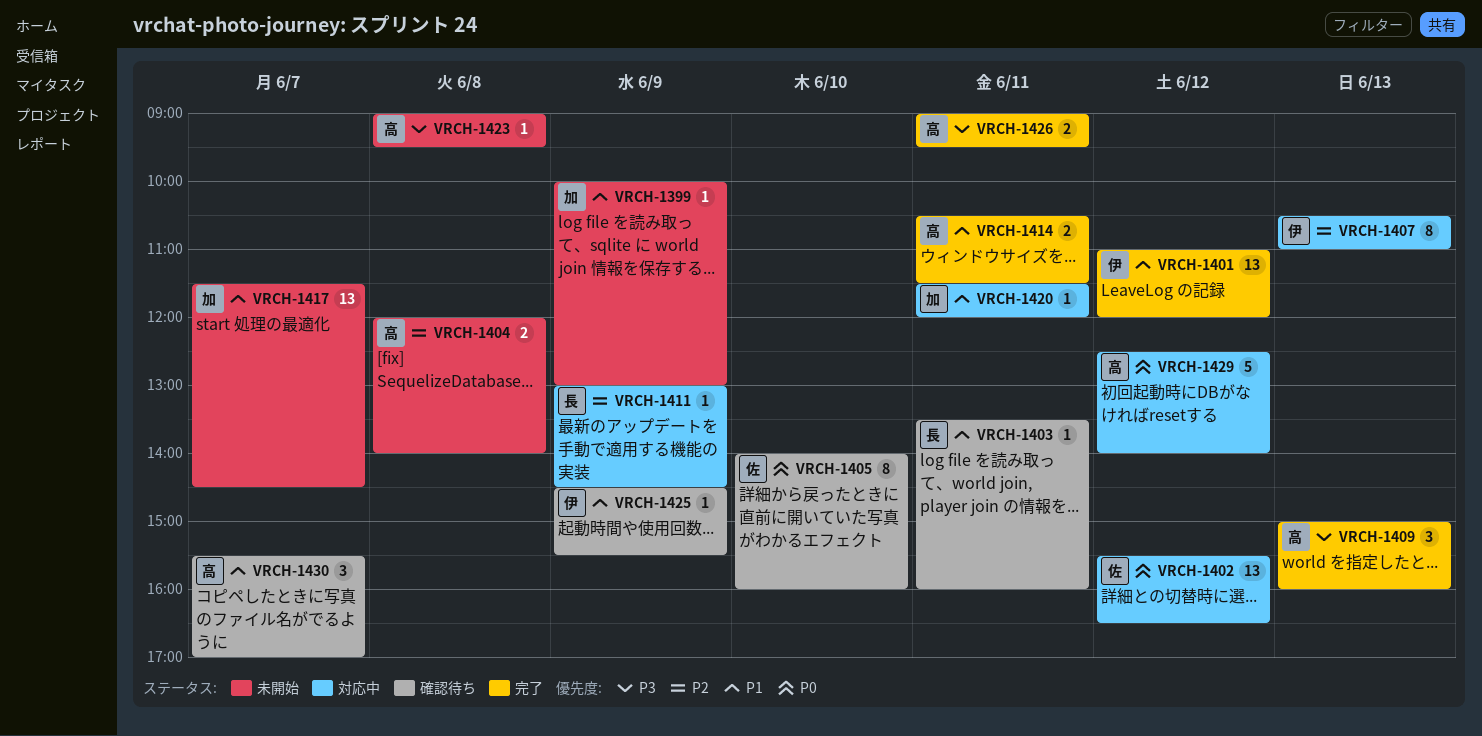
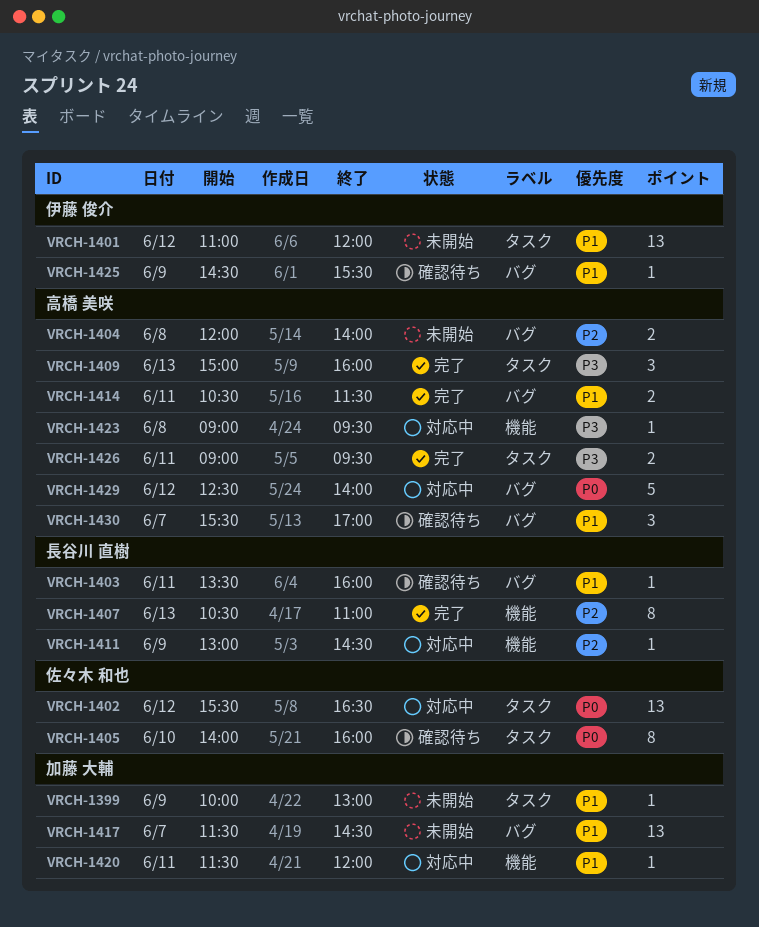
VRCH-1401, status: 完了 -> 未開始
VRCH-1407, status: 対応中 -> 完了
VRCH-1407, owner: 伊藤 俊介 -> 長谷川 直樹
VRCH-1423, status: 未開始 -> 対応中

